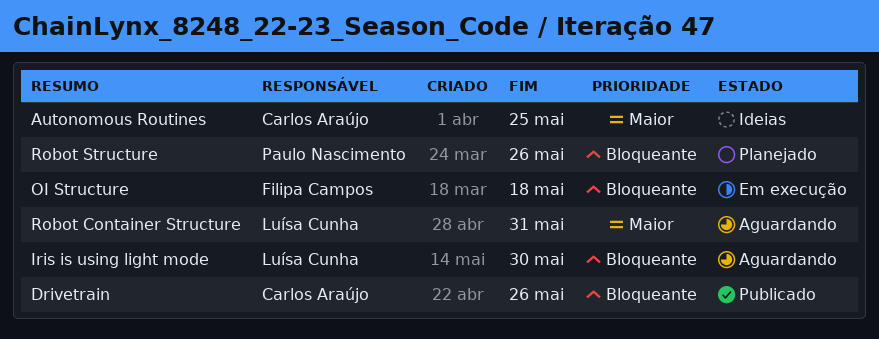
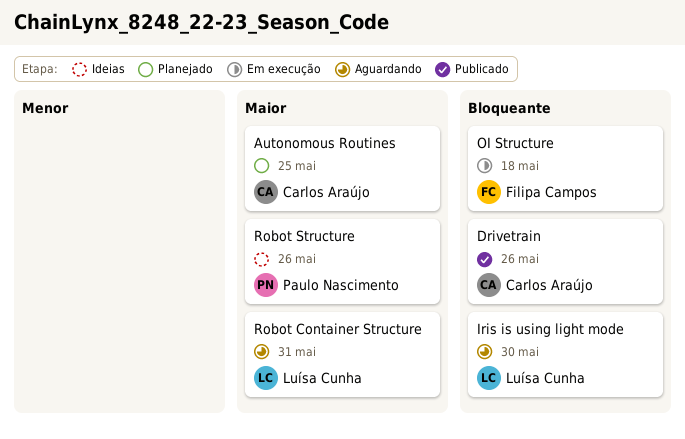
Autonomous Routines, status: Ideias -> Planejado
Robot Structure, status: Planejado -> Ideias
Robot Structure, priority: Bloqueante -> Maior

